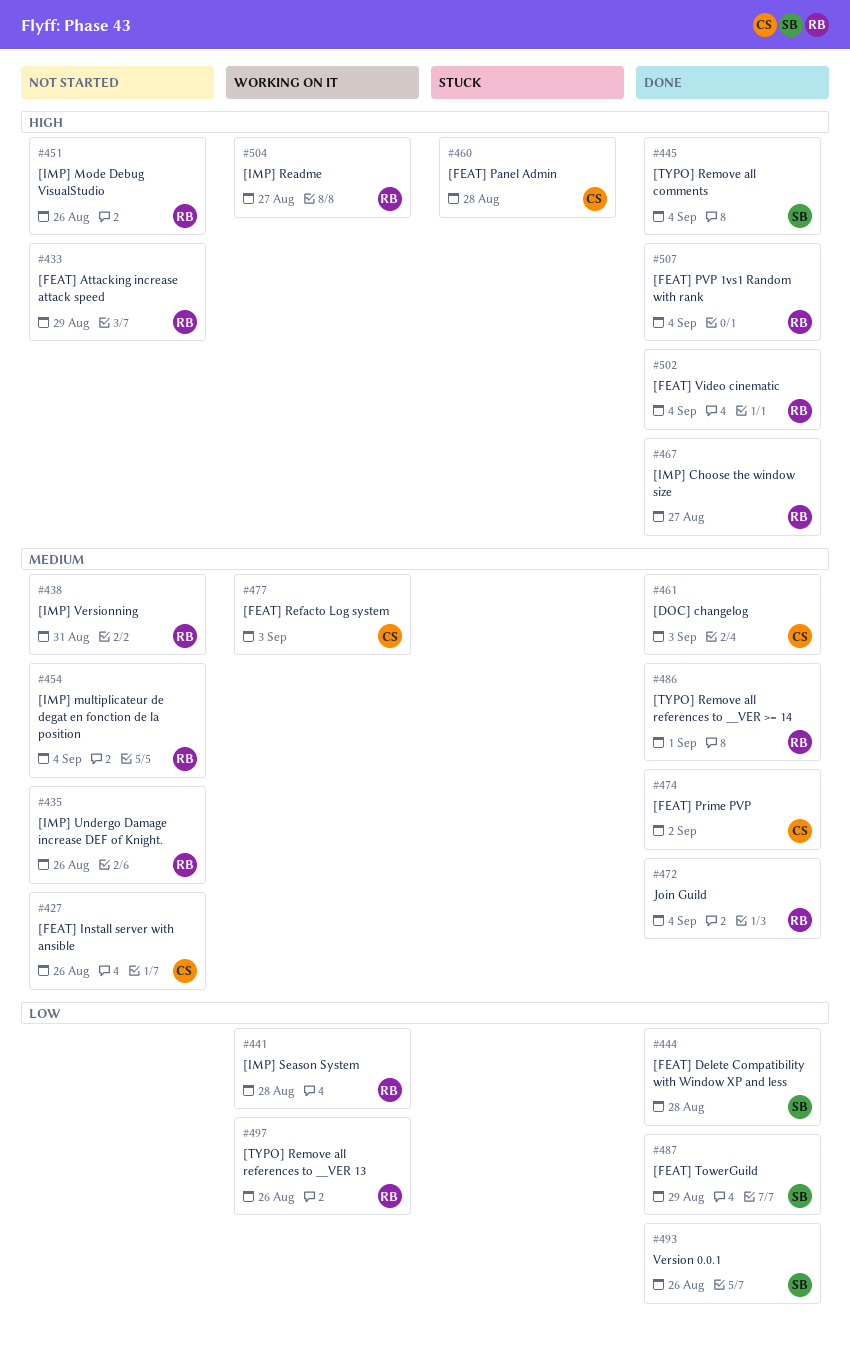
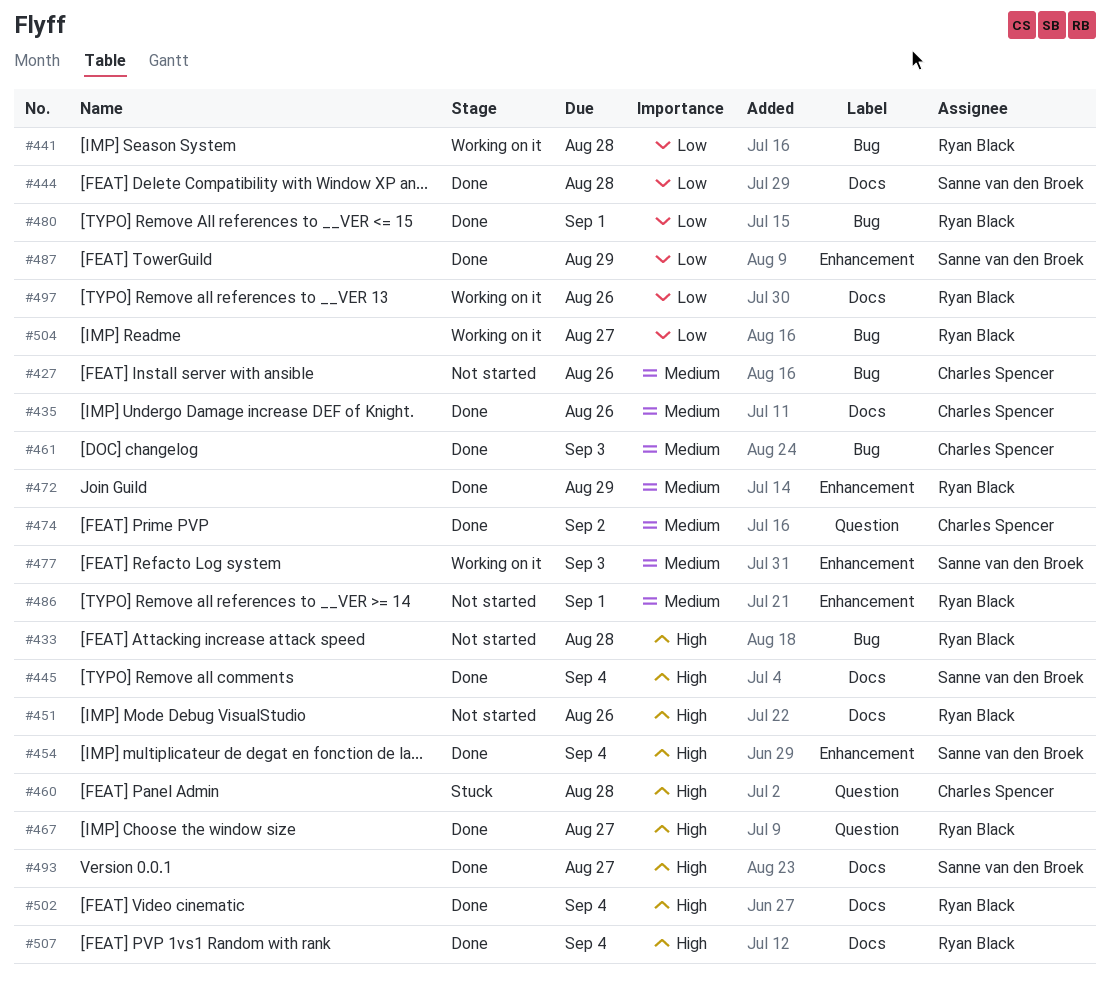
#433, due: Aug 29 -> Aug 28
#435, status: Not started -> Done
#435, owner: Ryan Black -> Charles Spencer
#438: present -> none
#454, status: Not started -> Done
#454, owner: Ryan Black -> Sanne van den Broek
#454, priority: Medium -> High
#472, due: Sep 4 -> Aug 29
#477, owner: Charles Spencer -> Sanne van den Broek
#480: none -> present
#486, status: Done -> Not started
#493, priority: Low -> High
#493, due: Aug 26 -> Aug 27
#504, priority: High -> Low

